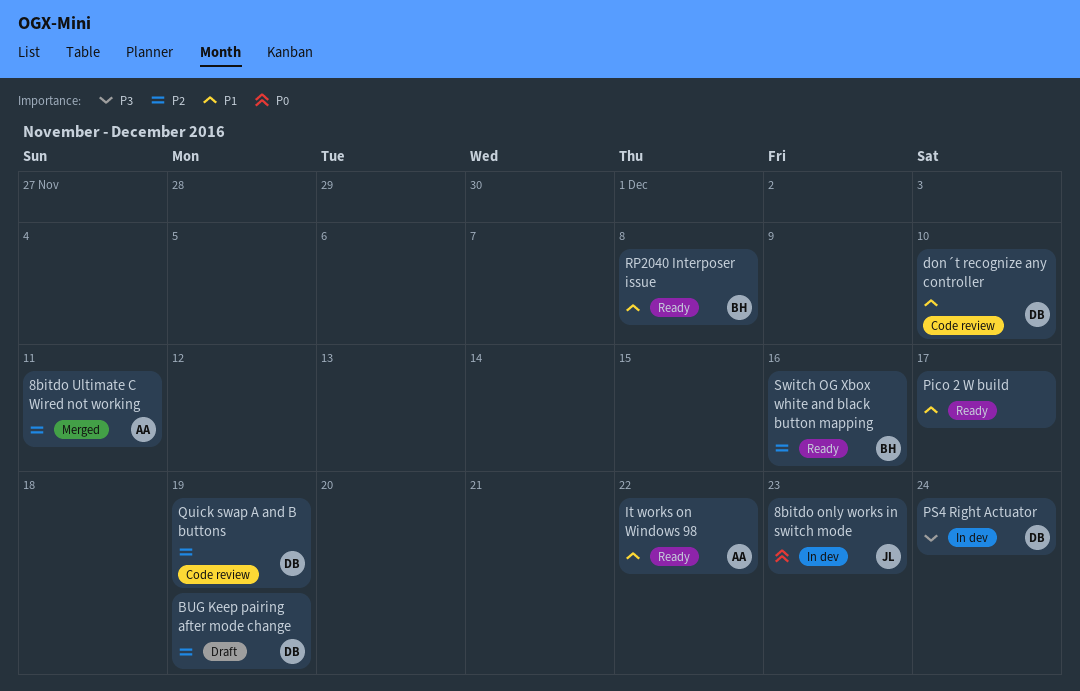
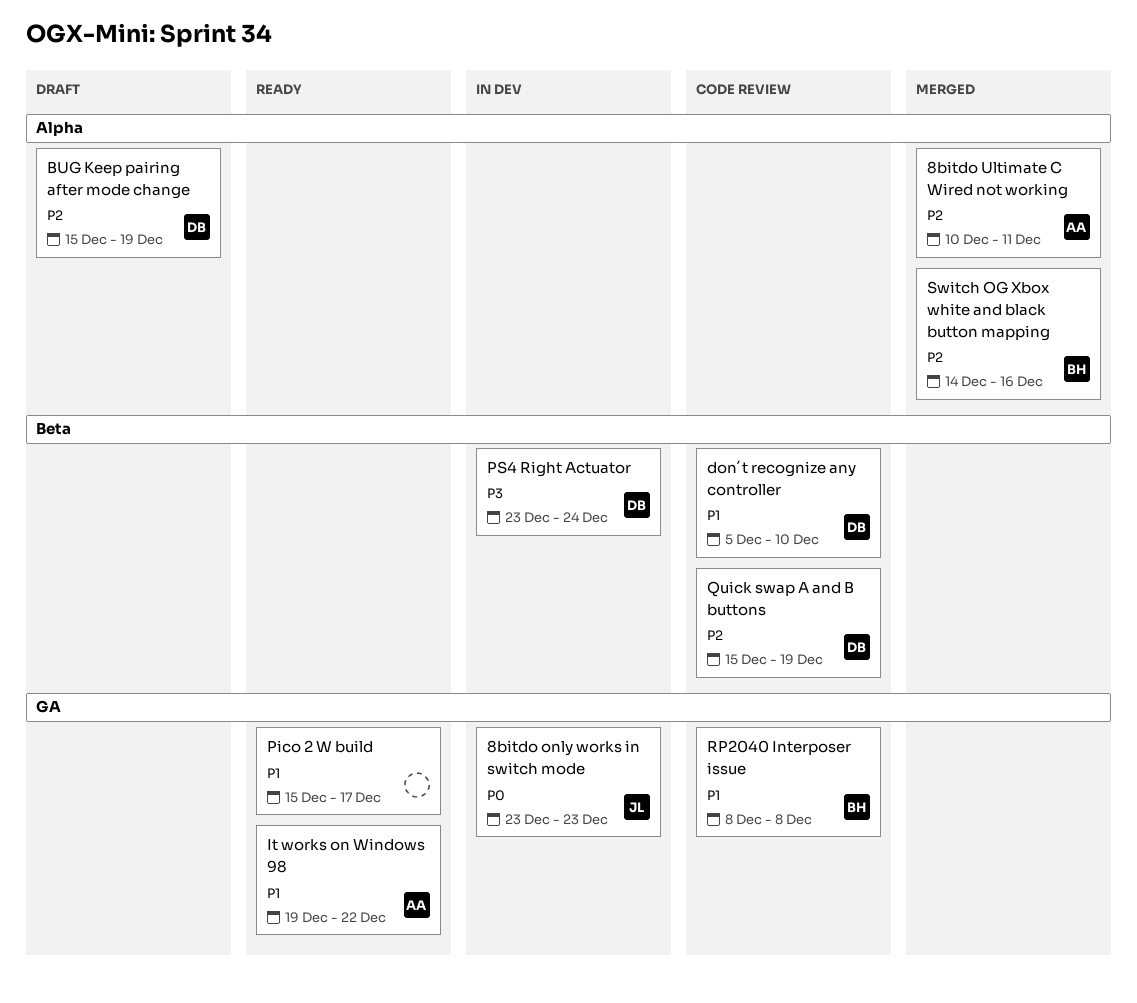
RP2040 Interposer issue, status: Ready -> Code review
Switch OG Xbox white and black button mapping, status: Ready -> Merged

